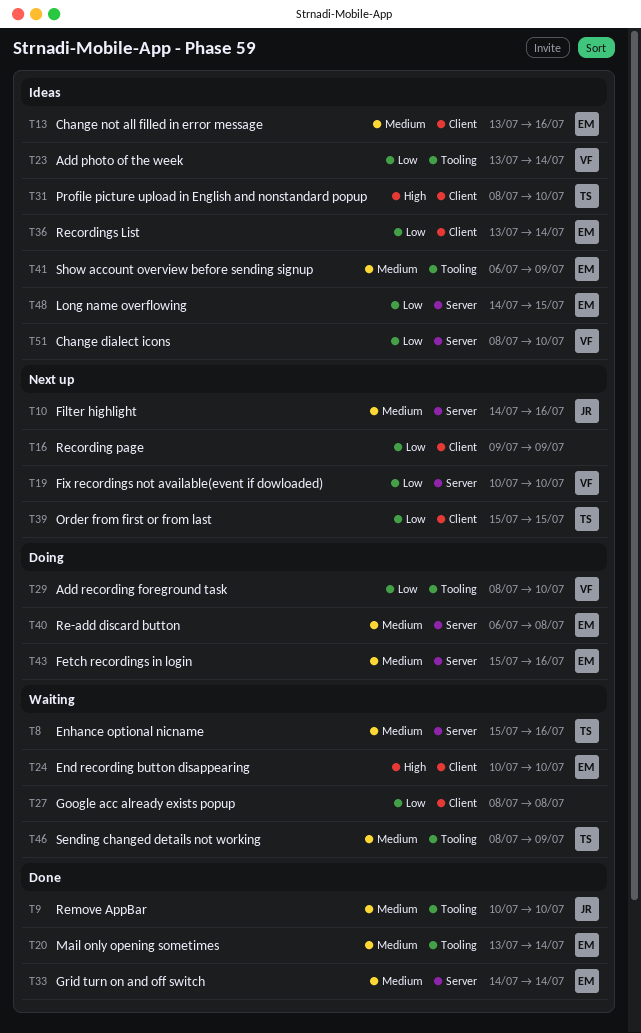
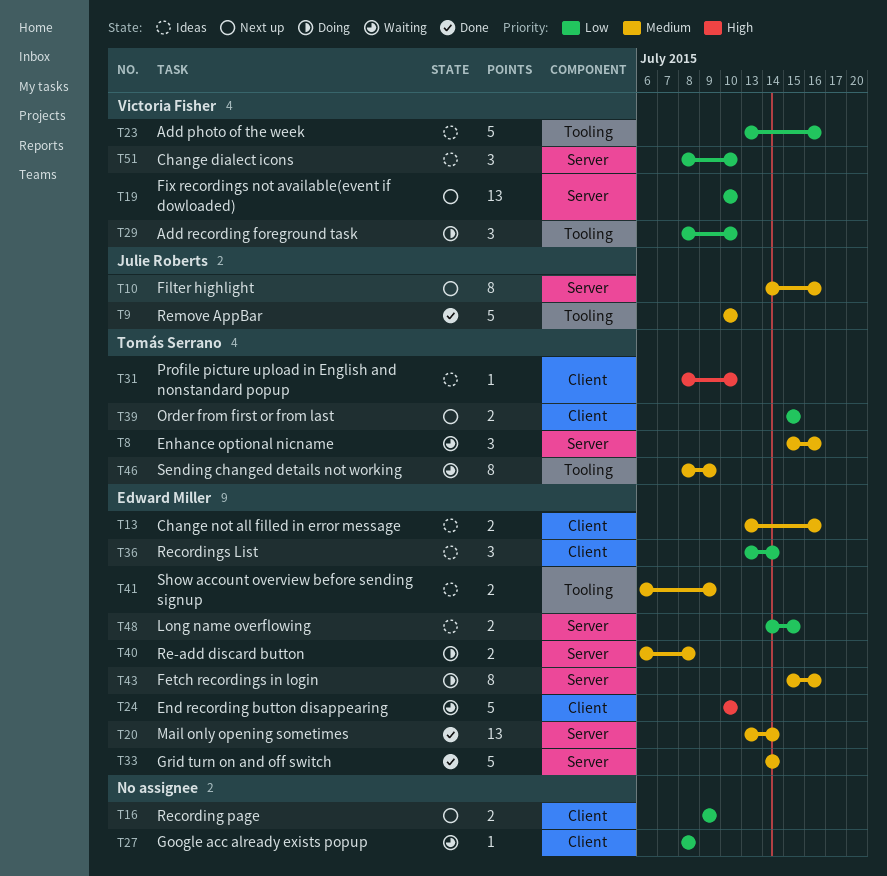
T20, label: Tooling -> Server
T23, due: Jul 14 -> Jul 16

